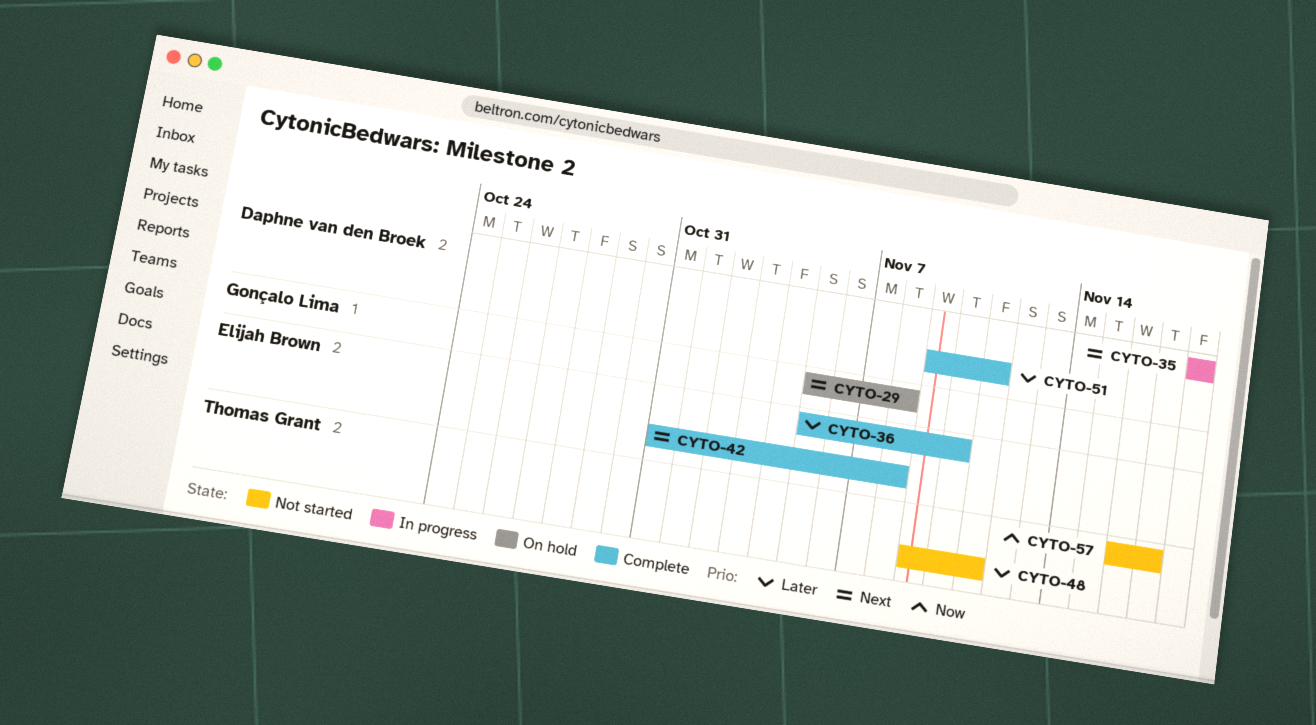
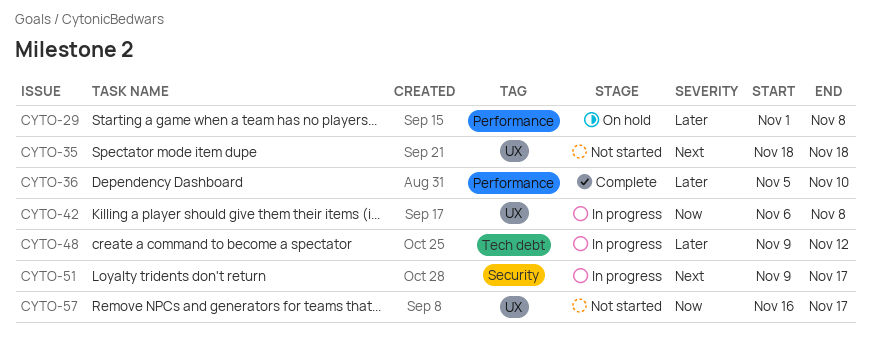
CYTO-29, priority: Next -> Later
CYTO-29, start: Nov 5 -> Nov 1
CYTO-35, status: In progress -> Not started
CYTO-42, status: Complete -> In progress
CYTO-42, priority: Next -> Now
CYTO-42, start: Oct 31 -> Nov 6
CYTO-48, status: Not started -> In progress
CYTO-48, due: Nov 11 -> Nov 12
CYTO-51, status: Complete -> In progress
CYTO-51, priority: Later -> Next
CYTO-51, due: Nov 11 -> Nov 17

